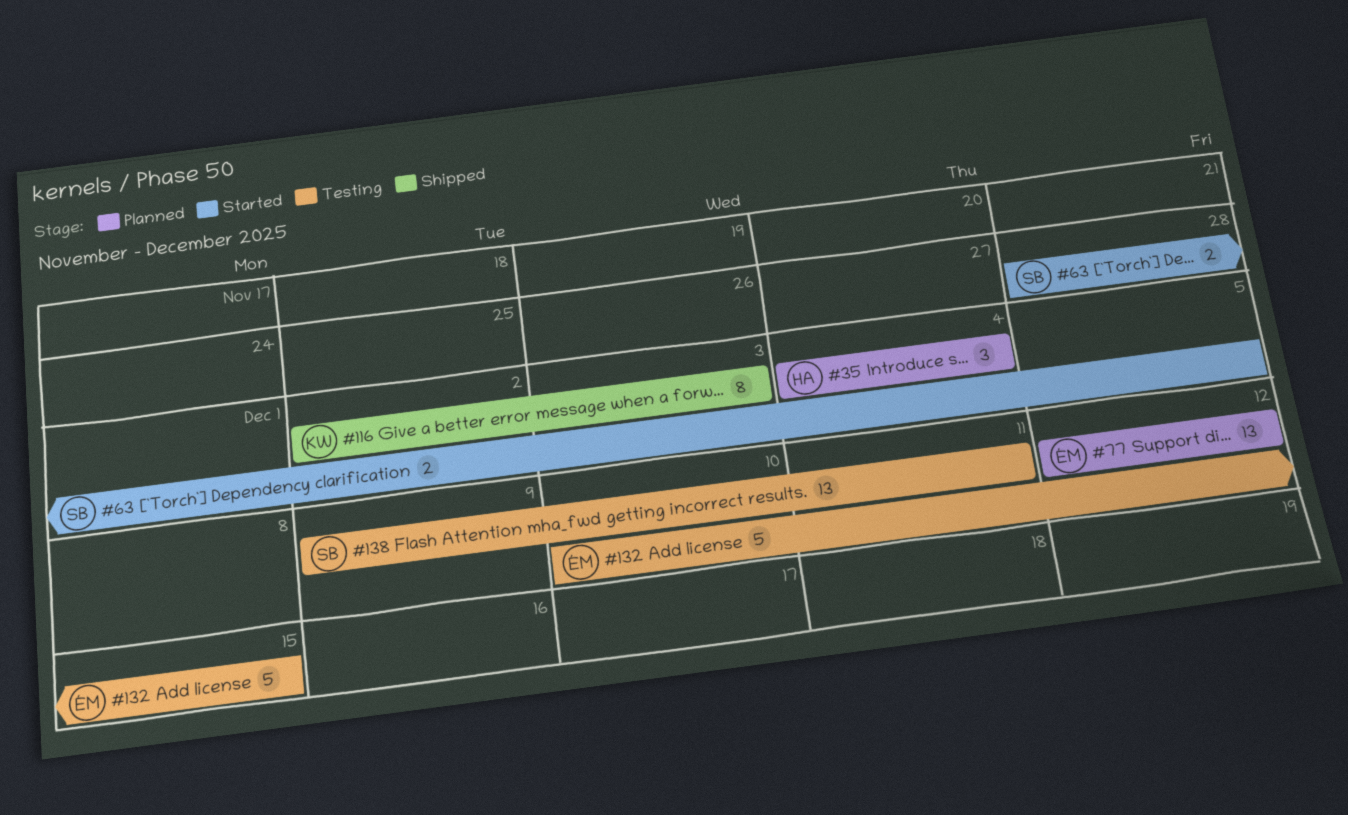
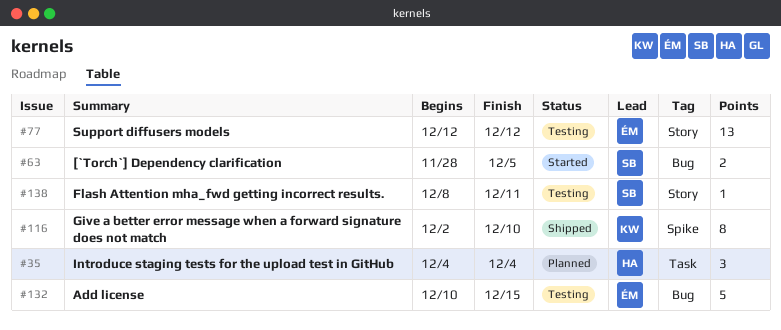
#77, status: Planned -> Testing
#116, due: Dec 3 -> Dec 10
#138, estimate: 13 -> 1
#138, start: Dec 9 -> Dec 8

